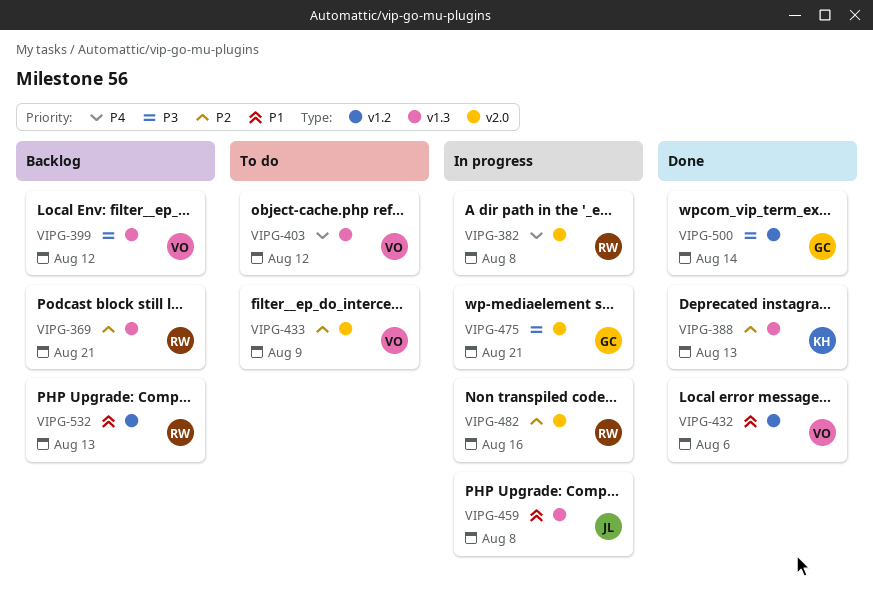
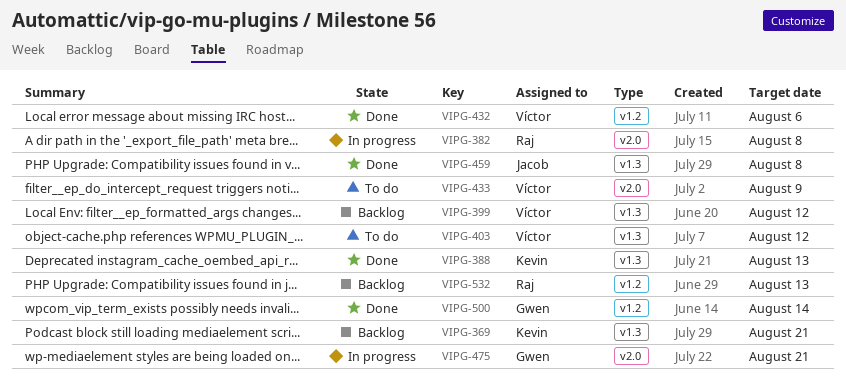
VIPG-369, owner: Raj -> Kevin
VIPG-459, status: In progress -> Done
VIPG-482: present -> none

